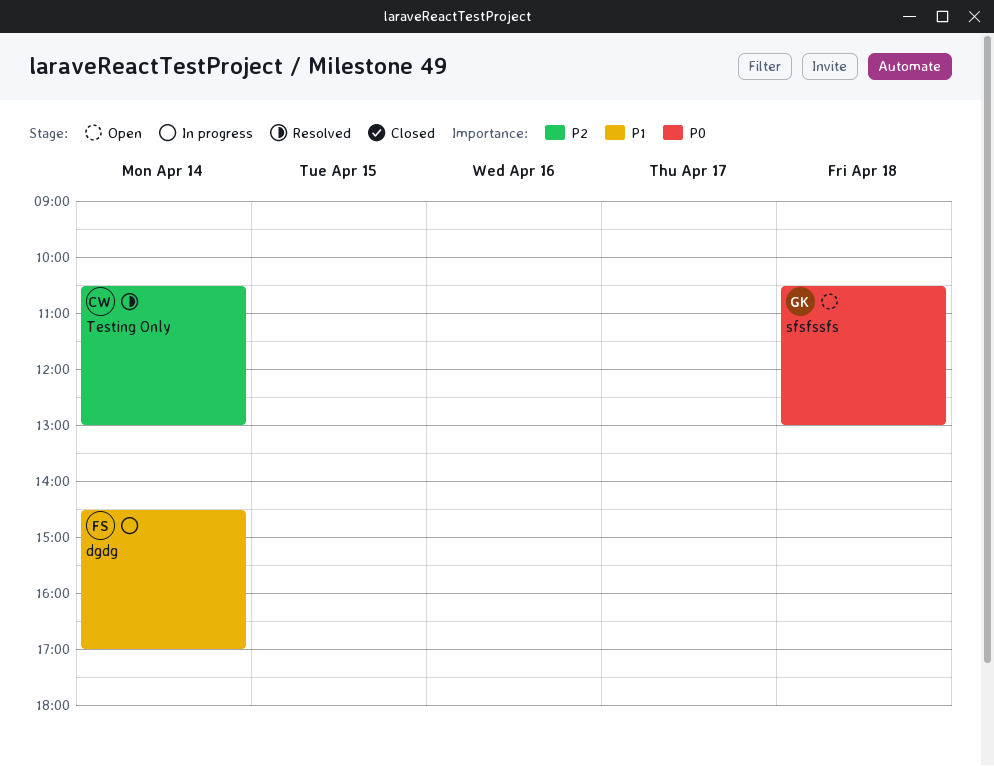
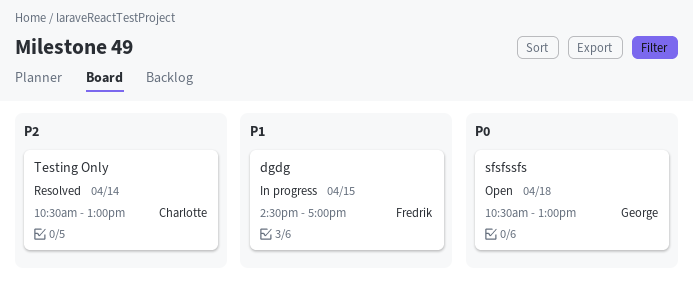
dgdg, day: Apr 14 -> Apr 15

